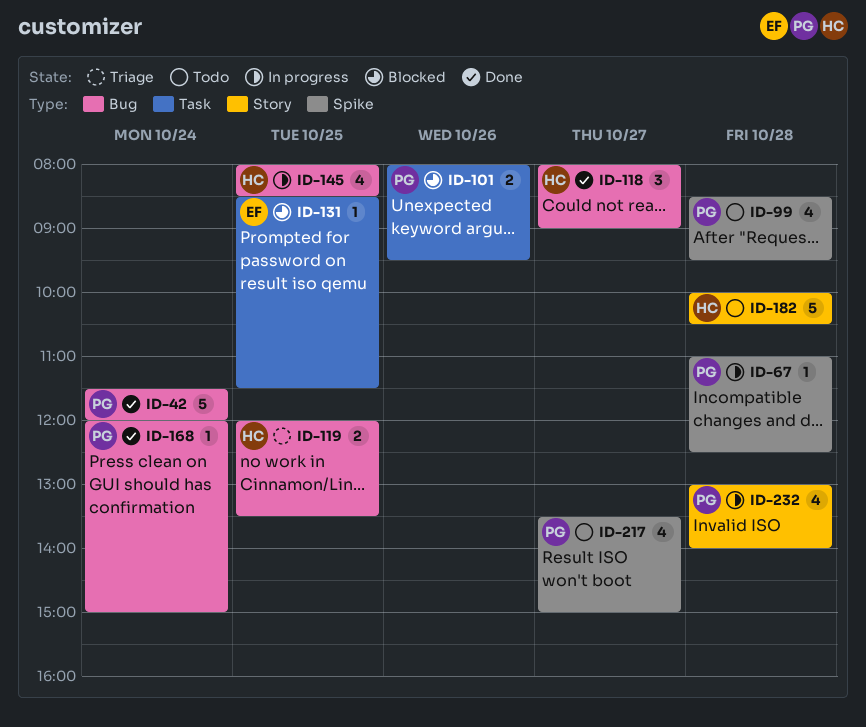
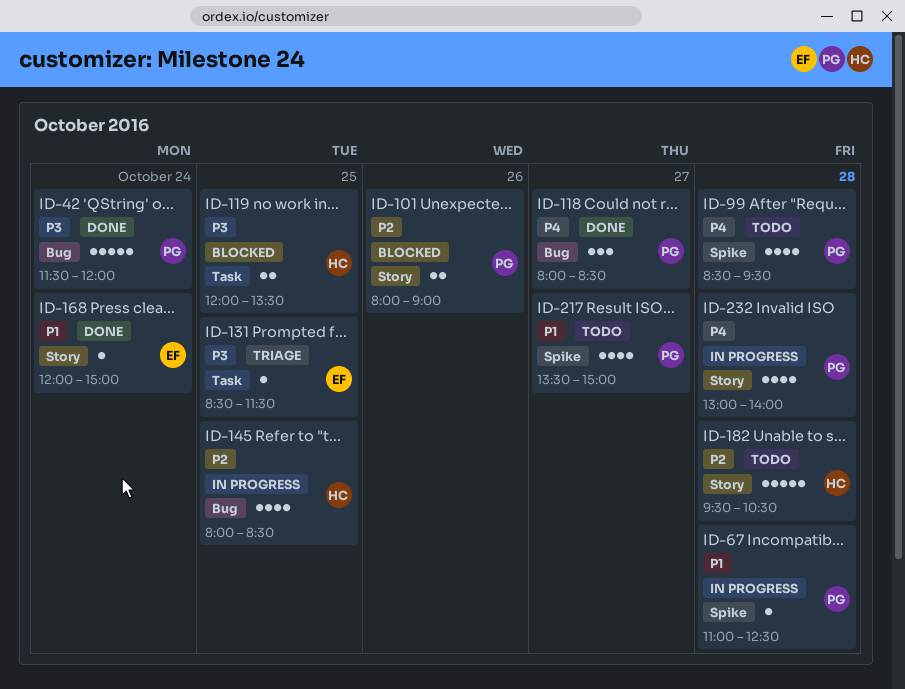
ID-101, label: Task -> Story
ID-101, ends: 09:30 -> 09:00
ID-118, owner: HC -> PG
ID-118, ends: 09:00 -> 08:30
ID-119, status: Triage -> Blocked
ID-119, label: Bug -> Task
ID-131, status: Blocked -> Triage
ID-168, owner: PG -> EF
ID-168, label: Bug -> Story
ID-182, begins: 10:00 -> 09:30

